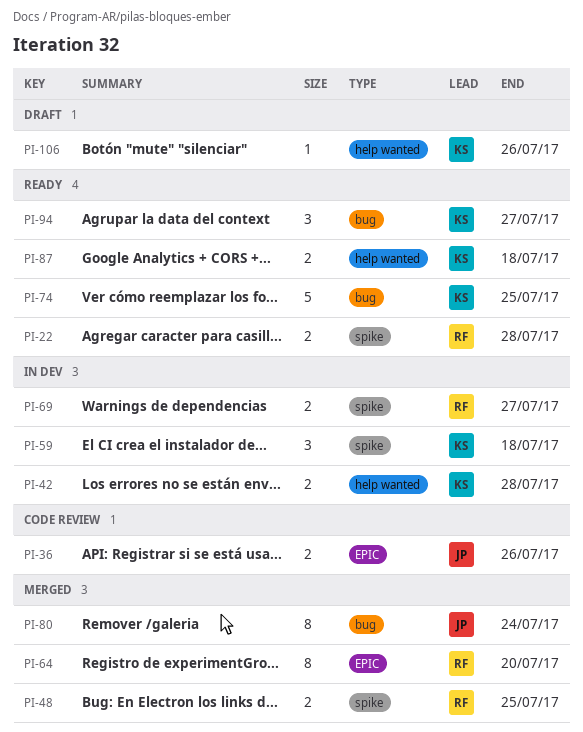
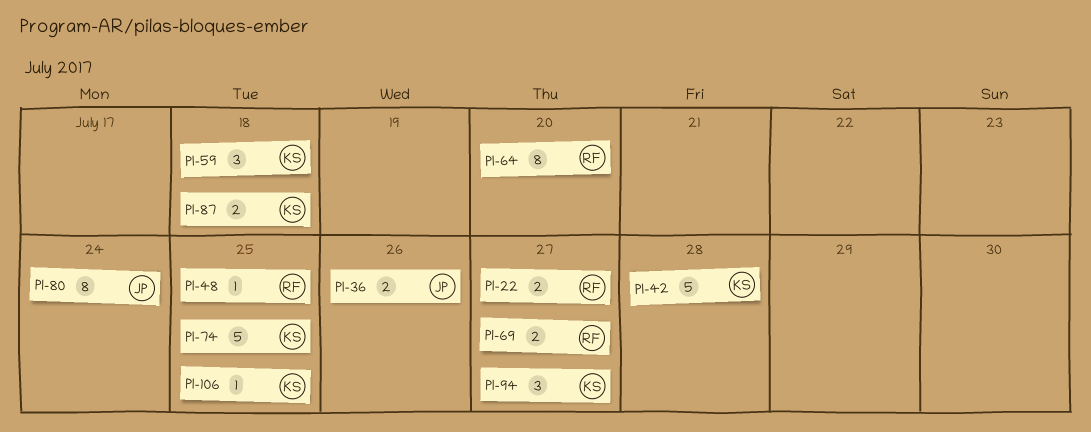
PI-22, due: Jul 28 -> Jul 27
PI-42, estimate: 2 -> 5
PI-48, estimate: 2 -> 1
PI-106, due: Jul 26 -> Jul 25

